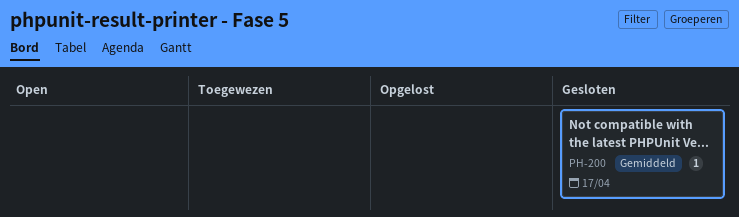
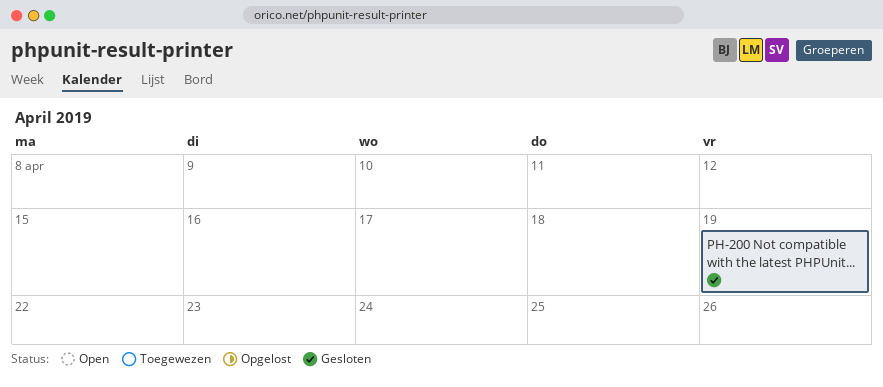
PH-200, due: Apr 17 -> Apr 19

